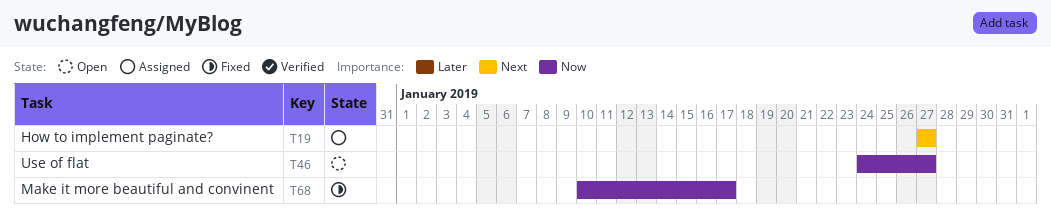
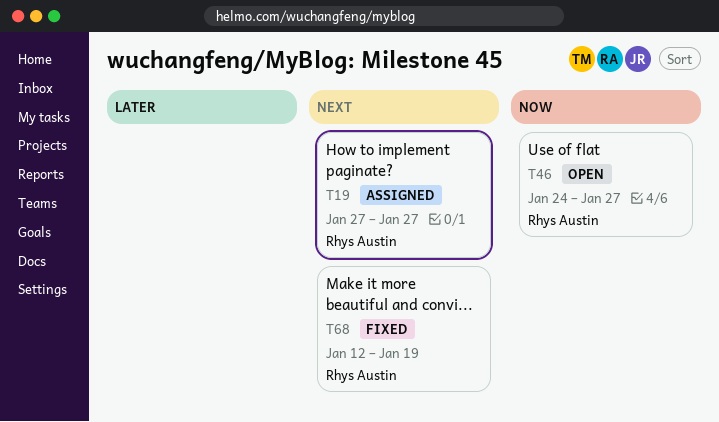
T68, priority: Now -> Next
T68, start: Jan 10 -> Jan 12
T68, due: Jan 17 -> Jan 19

